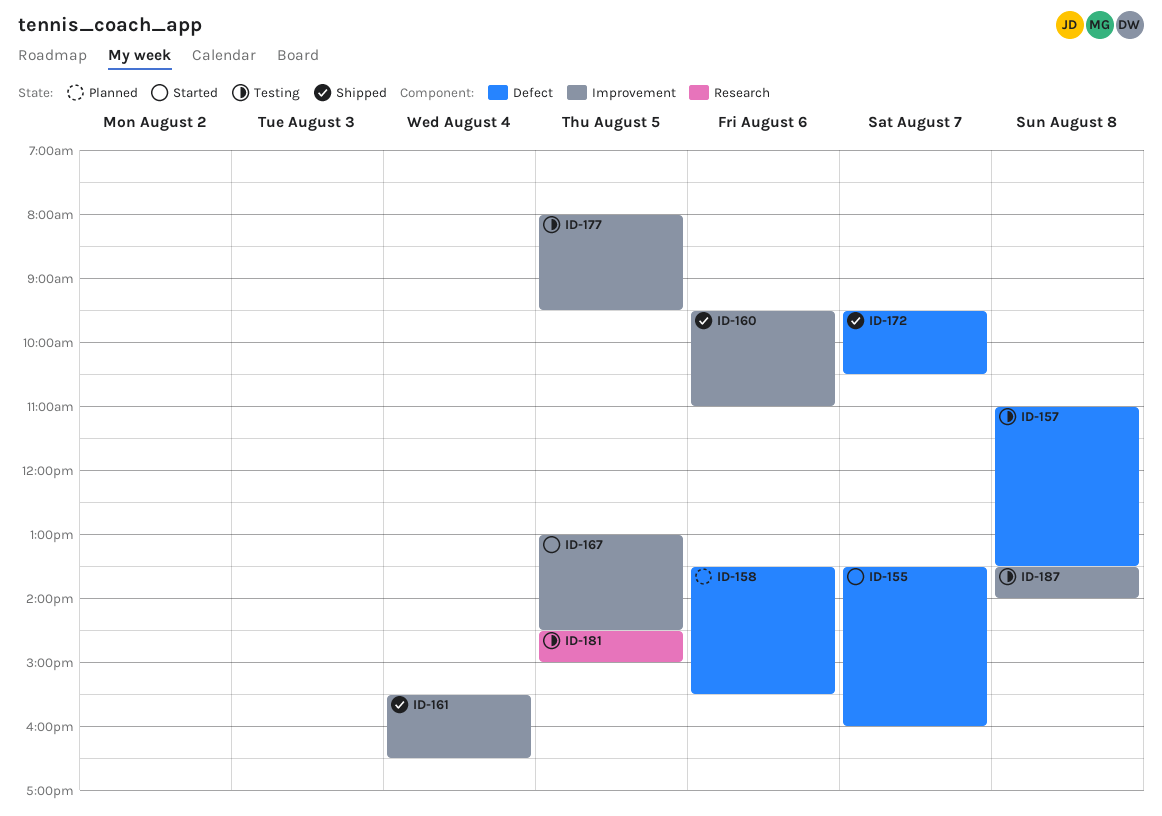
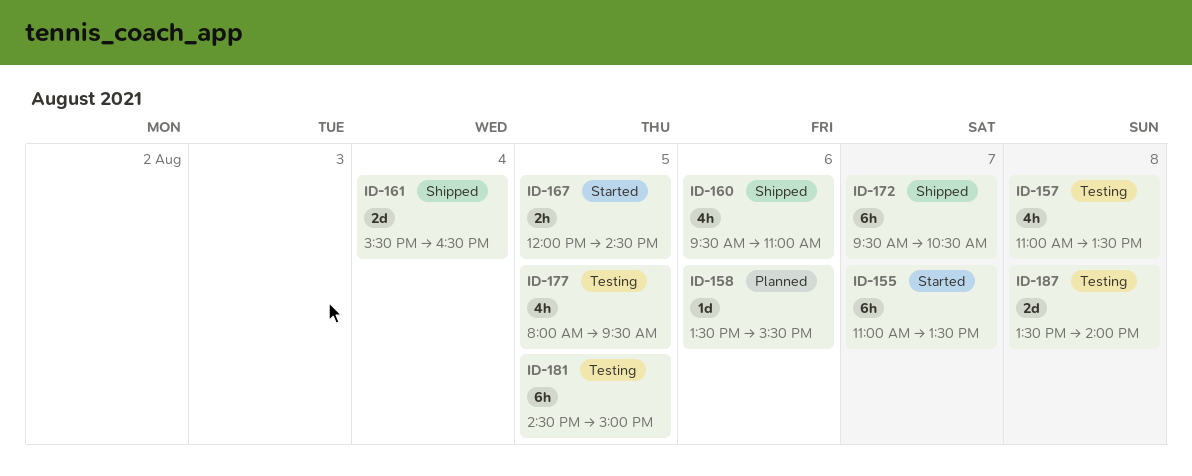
ID-155, begins: 13:30 -> 11:00
ID-155, ends: 16:00 -> 13:30
ID-167, begins: 13:00 -> 12:00

